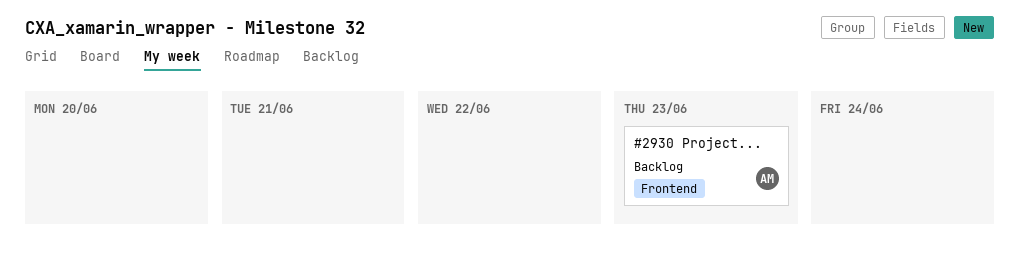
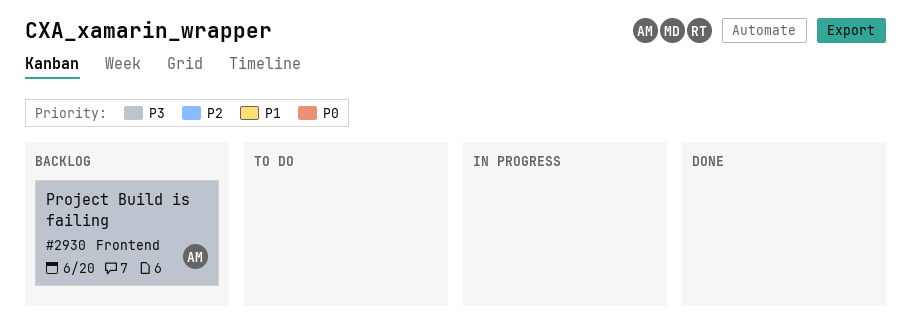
#2930, due: Jun 23 -> Jun 20

